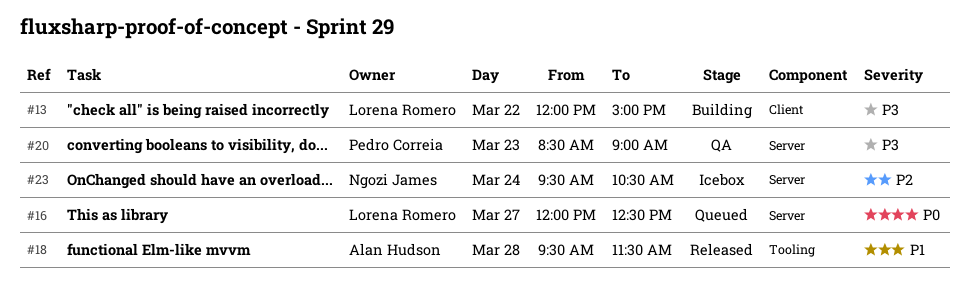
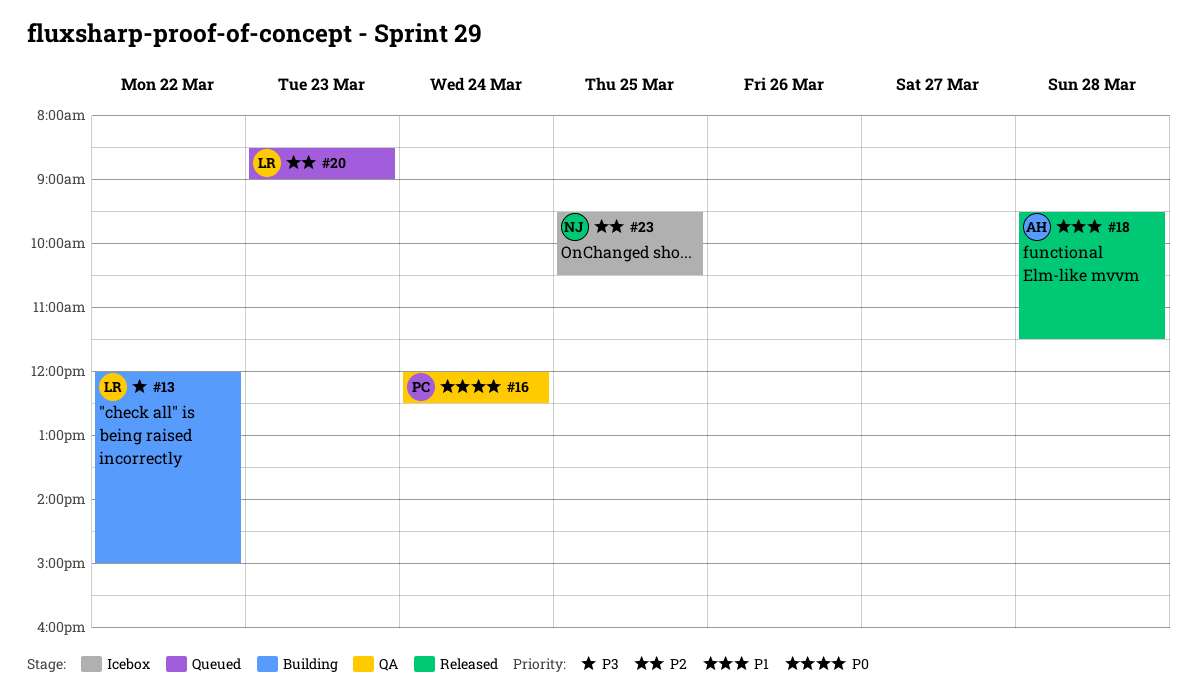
#16, status: Queued -> QA
#16, owner: Lorena Romero -> Pedro Correia
#16, day: Mar 27 -> Mar 24
#20, status: QA -> Queued
#20, owner: Pedro Correia -> Lorena Romero
#20, priority: P3 -> P2
#23, day: Mar 24 -> Mar 25

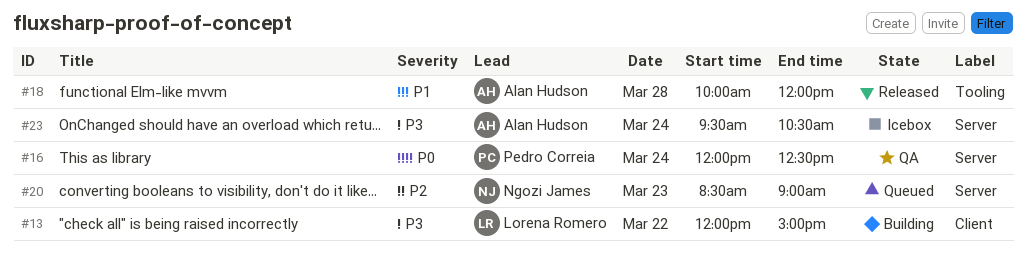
#18, begins: 09:30 -> 10:00
#18, ends: 11:30 -> 12:00
#20, owner: Lorena Romero -> Ngozi James
#23, owner: Ngozi James -> Alan Hudson
#23, priority: P2 -> P3
#23, day: Mar 25 -> Mar 24

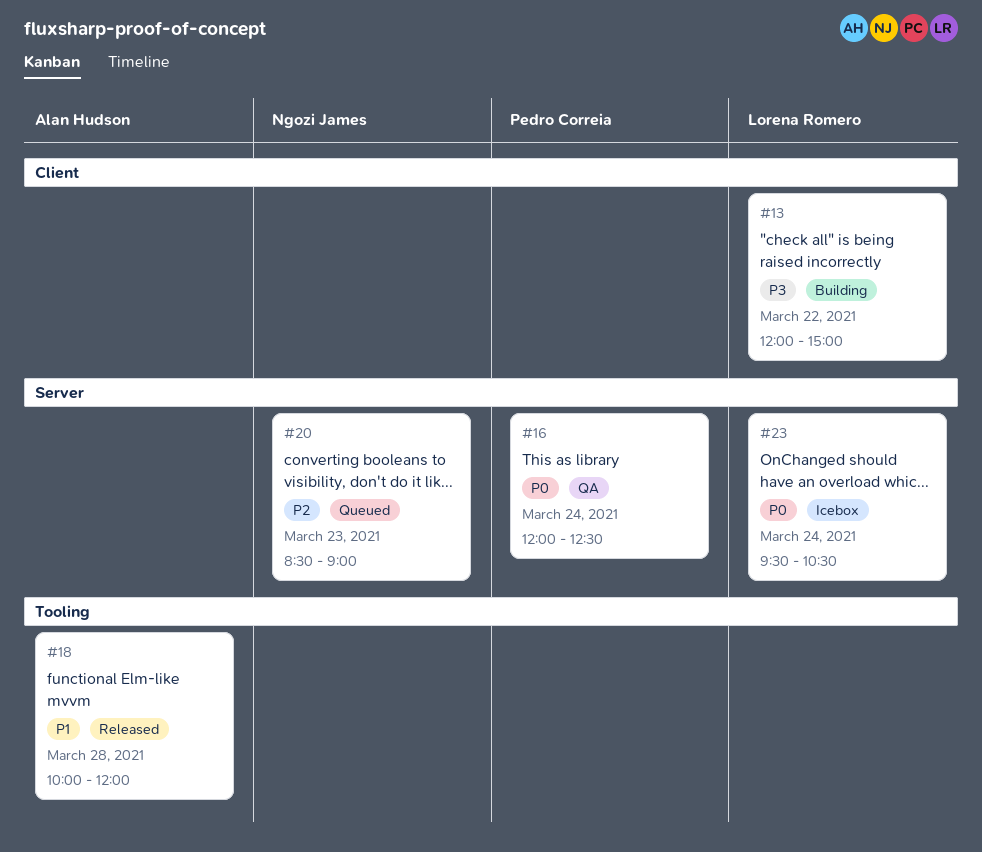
#23, owner: Alan Hudson -> Lorena Romero
#23, priority: P3 -> P0

